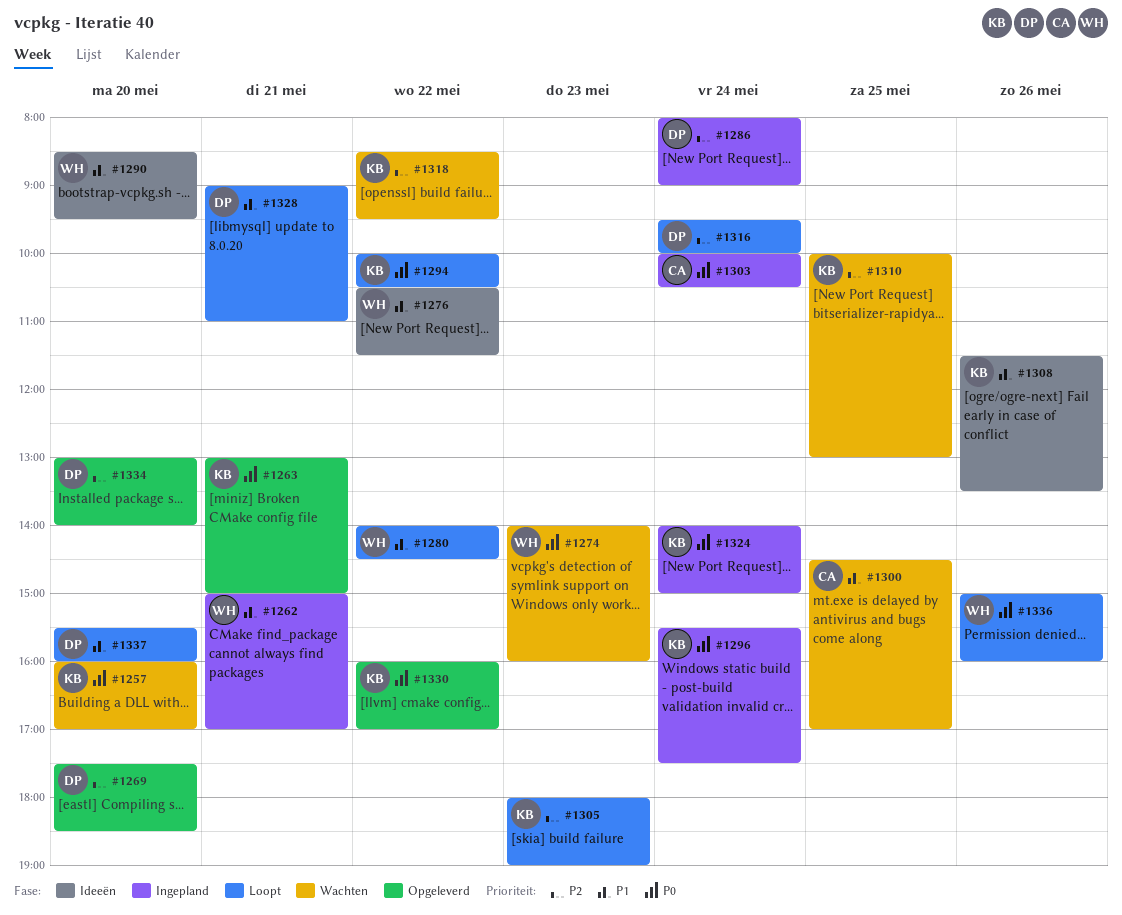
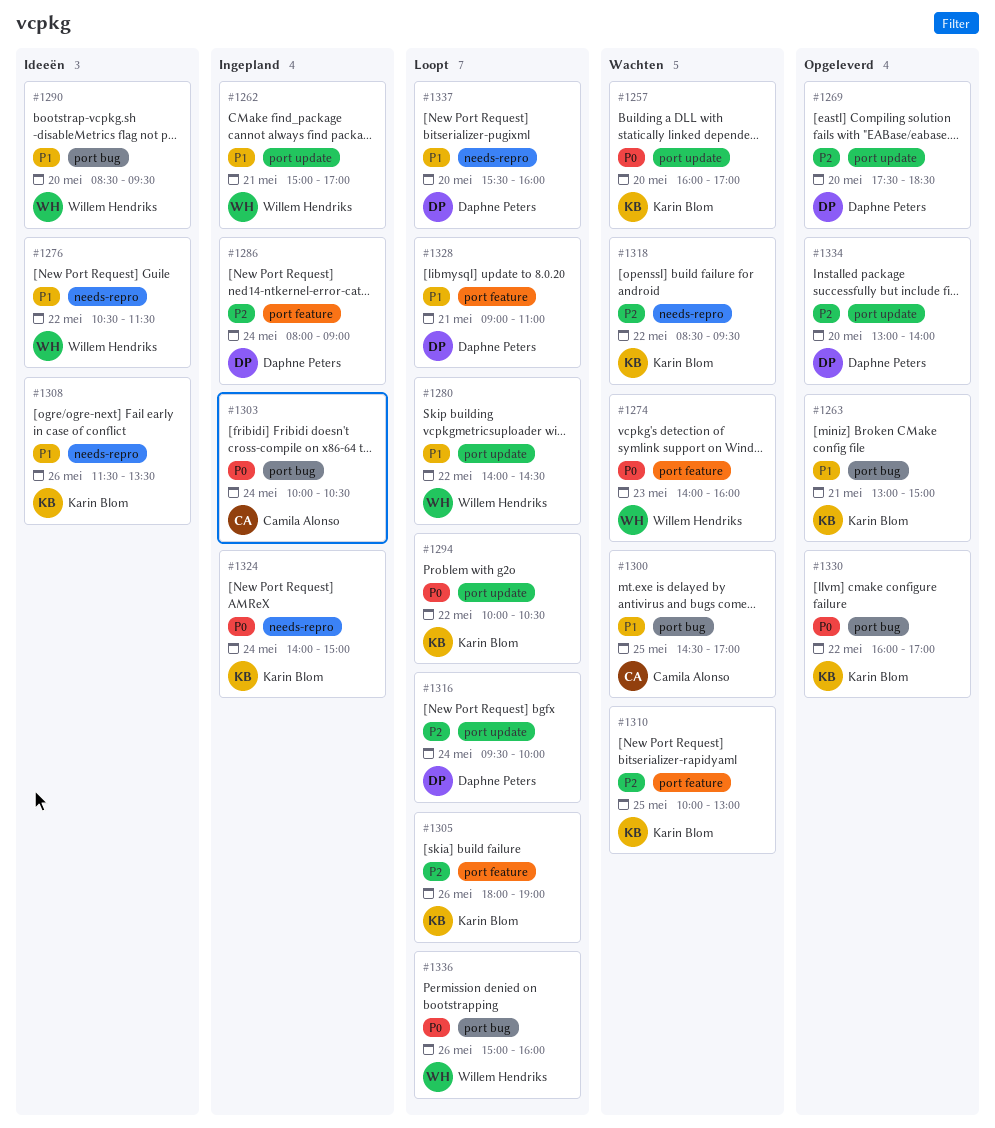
#1263, priority: P0 -> P1
#1296: present -> none
#1305, day: May 23 -> May 26

